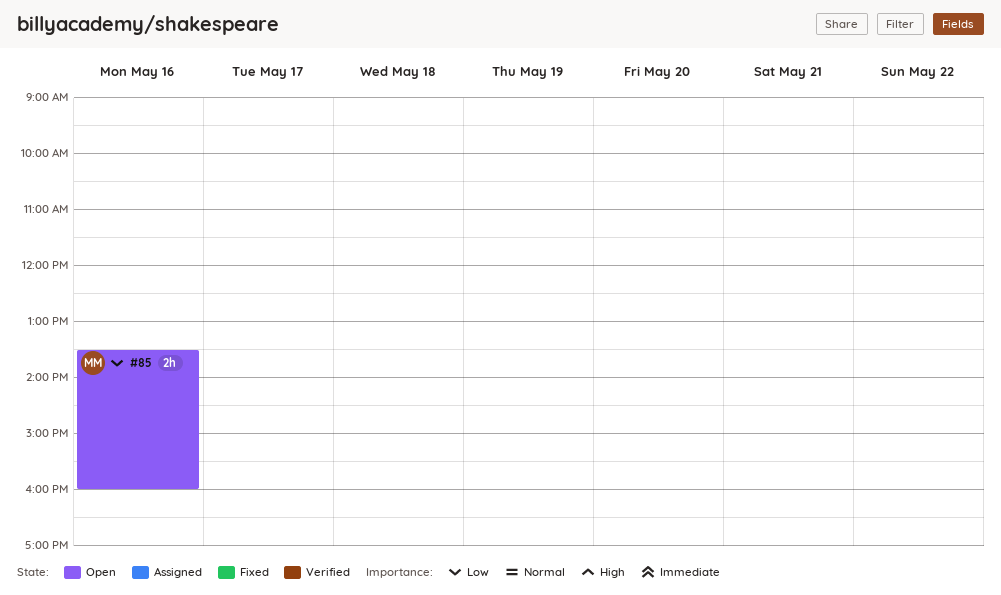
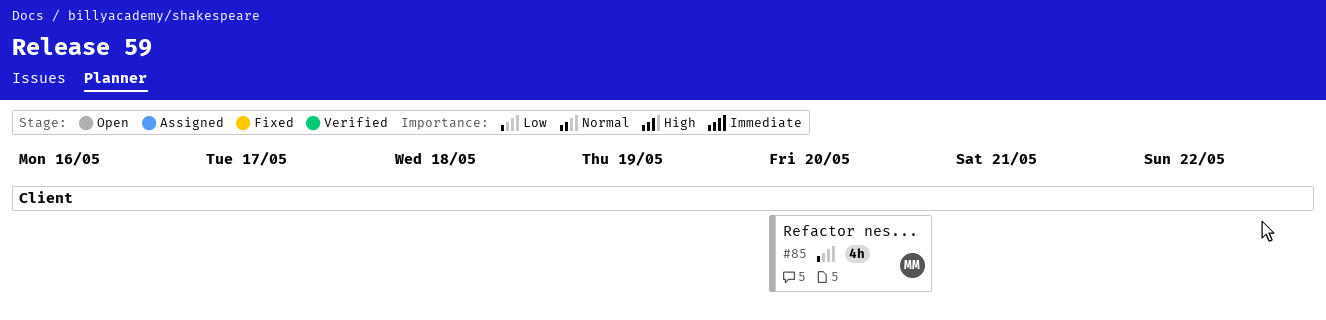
#85, estimate: 2h -> 4h
#85, day: May 16 -> May 20

